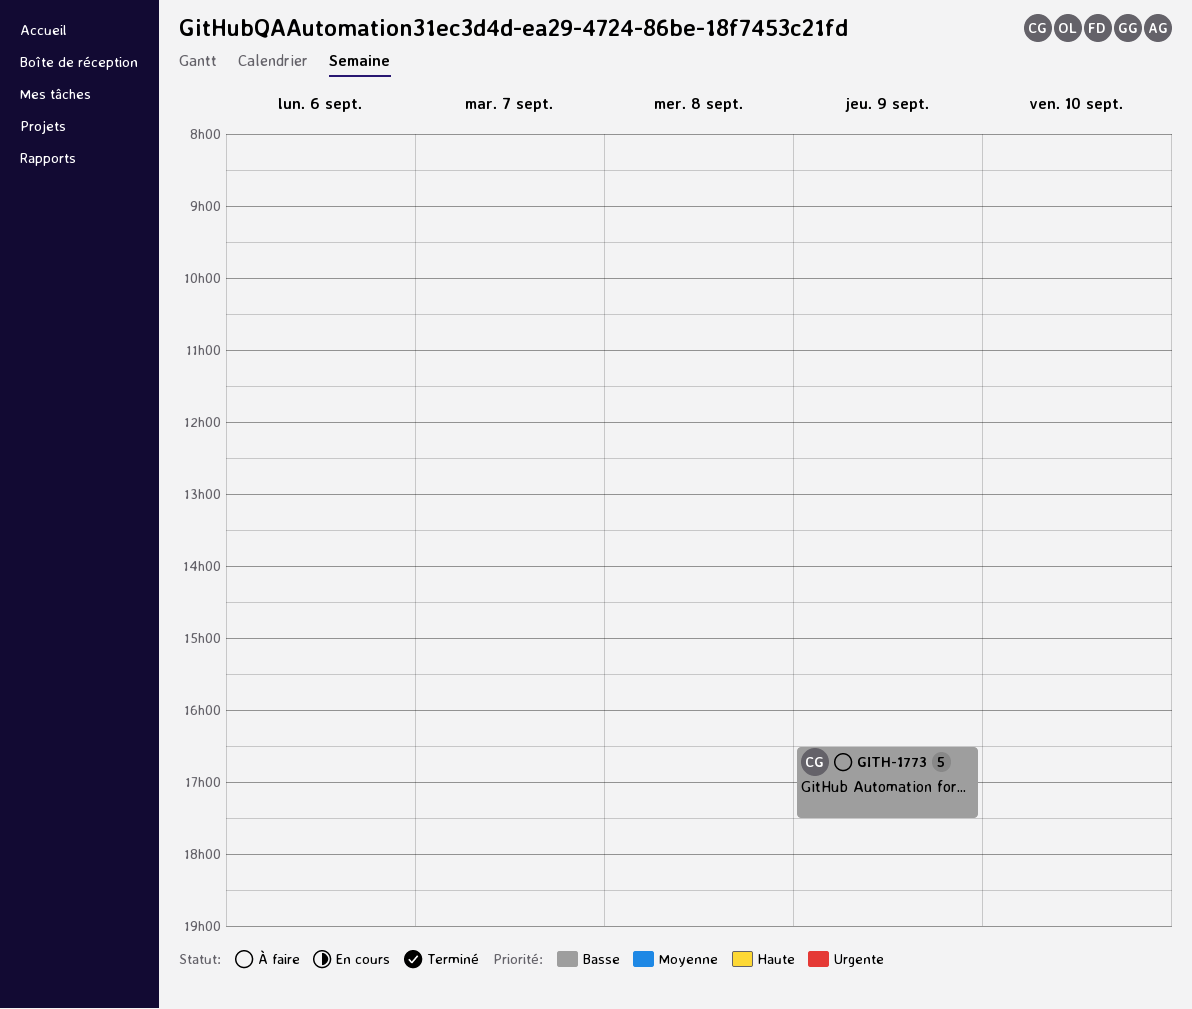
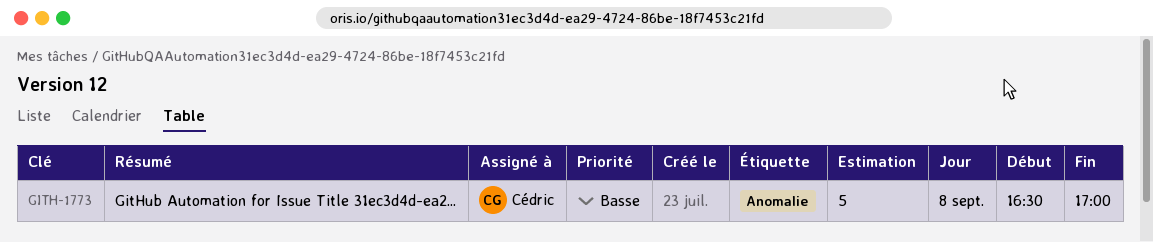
GITH-1773, day: Sep 9 -> Sep 8
GITH-1773, ends: 17:30 -> 17:00

